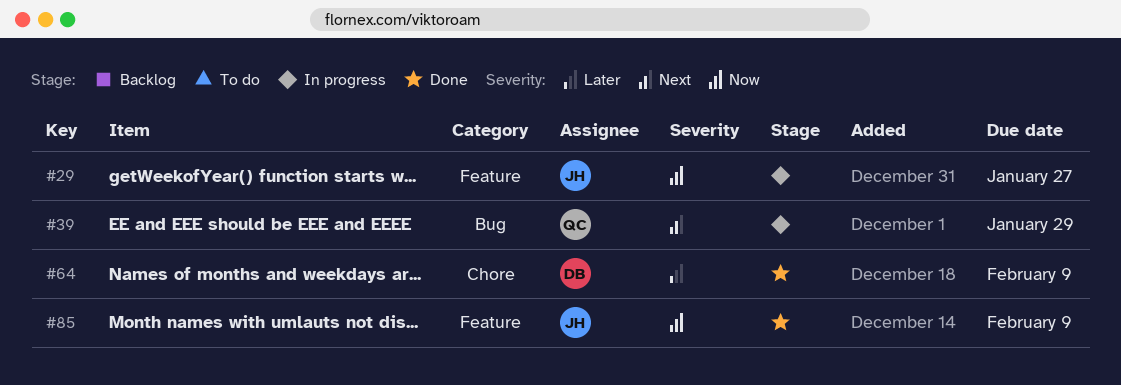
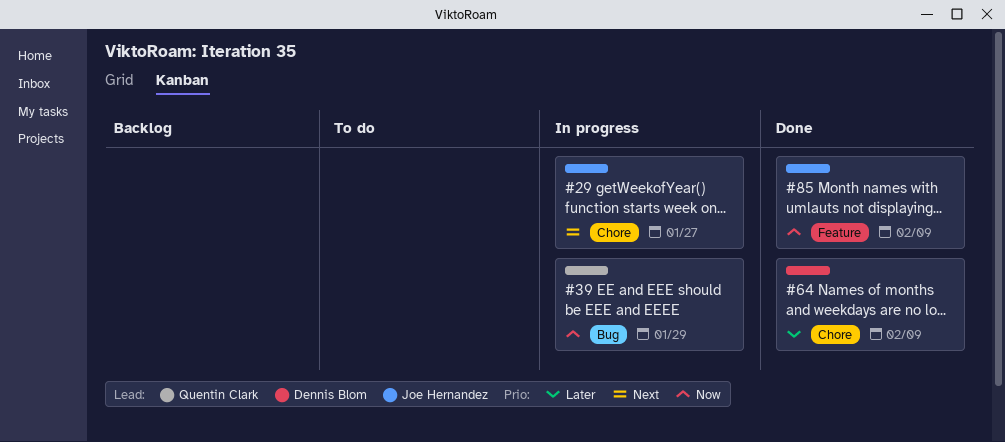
#29, priority: Now -> Next
#29, label: Feature -> Chore
#39, priority: Next -> Now

